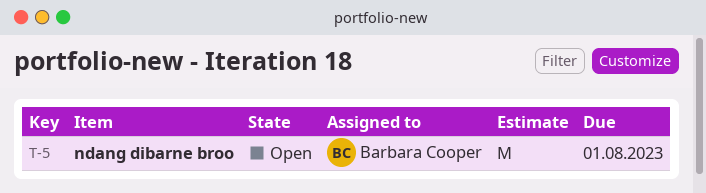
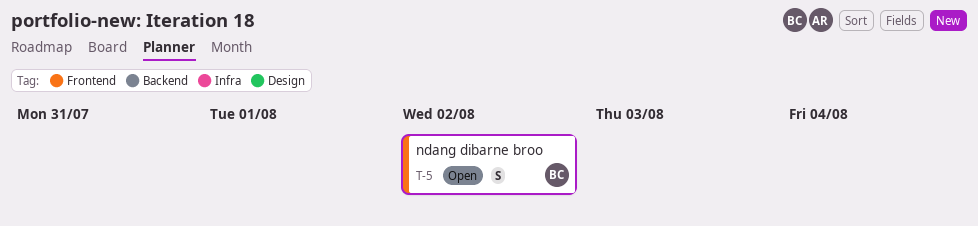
T-5, estimate: M -> S
T-5, due: Aug 1 -> Aug 2

